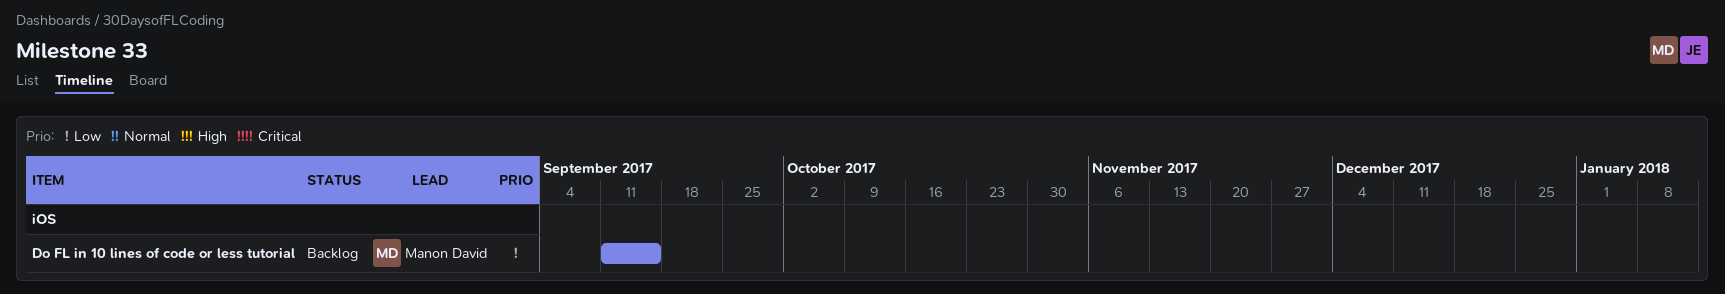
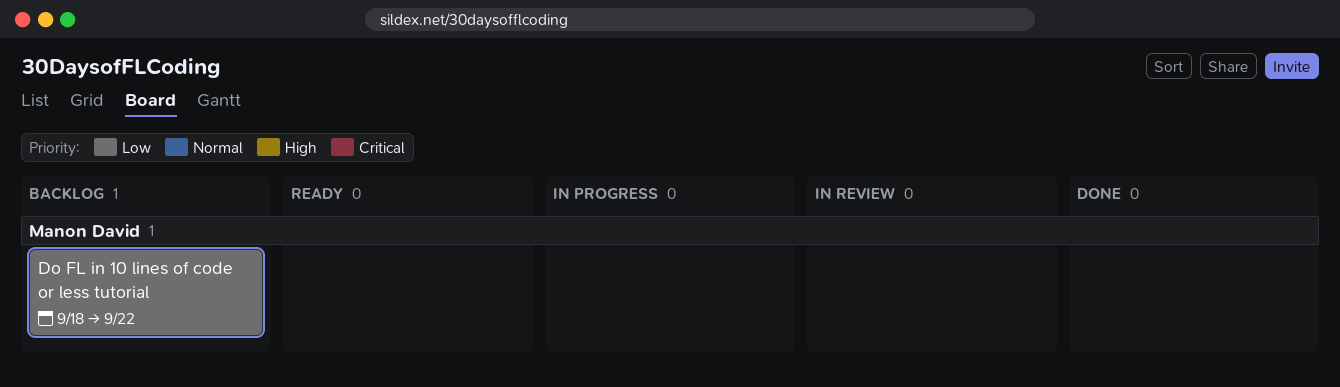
Do FL in 10 lines of code or less tutorial, start: Sep 11 -> Sep 18
Do FL in 10 lines of code or less tutorial, due: Sep 15 -> Sep 22

